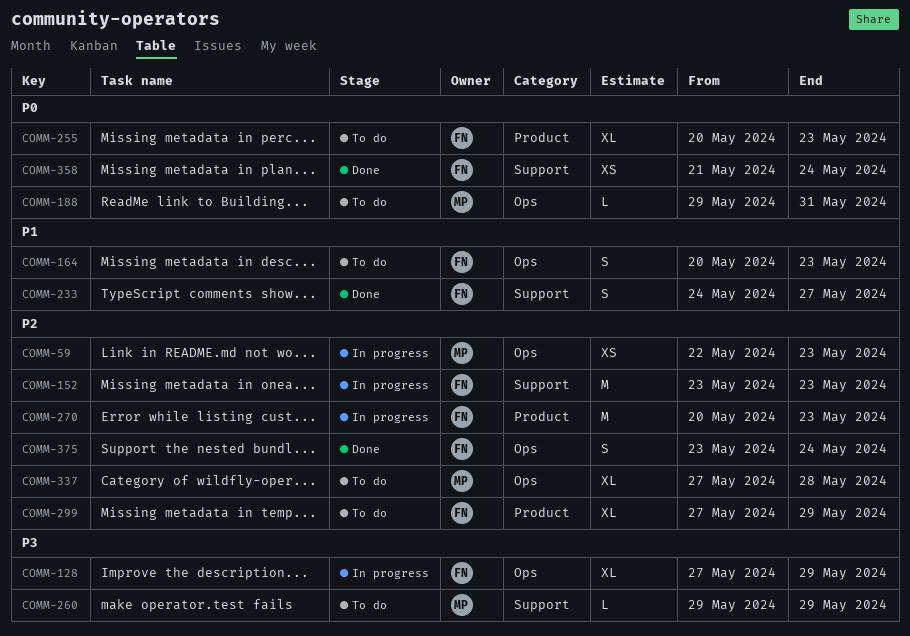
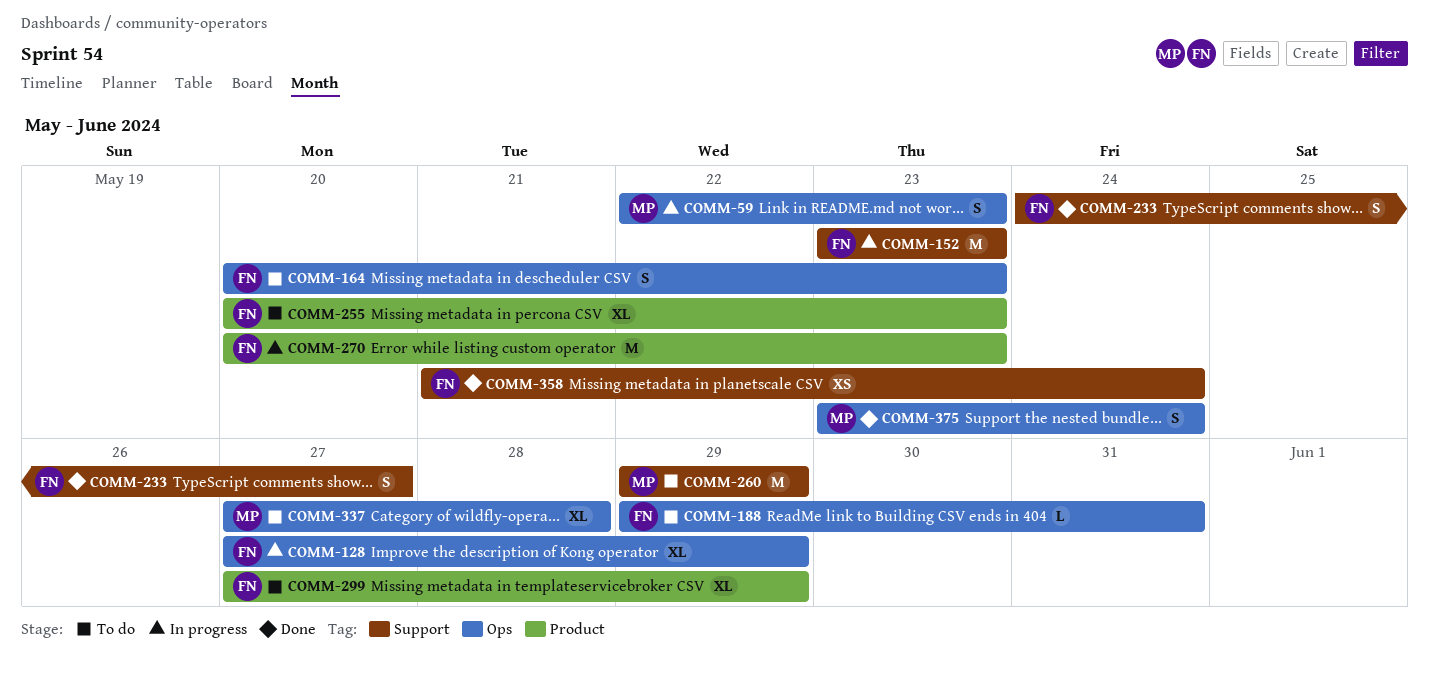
COMM-59, estimate: XS -> S
COMM-188, owner: MP -> FN
COMM-260, estimate: L -> M
COMM-375, owner: FN -> MP

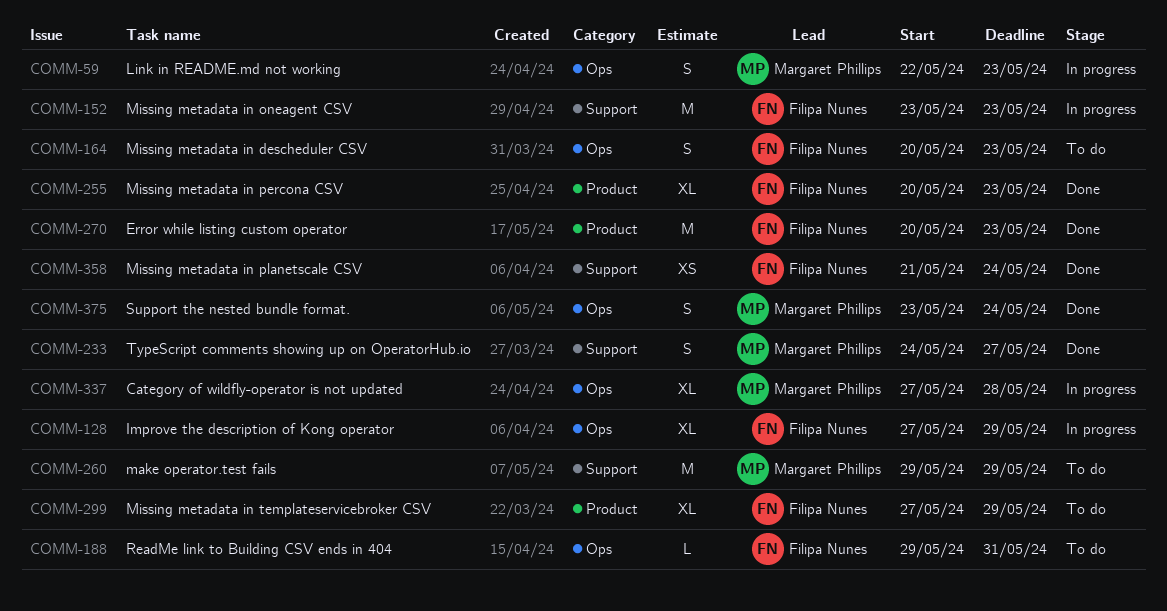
COMM-233, owner: Filipa Nunes -> Margaret Phillips
COMM-255, status: To do -> Done
COMM-270, status: In progress -> Done
COMM-337, status: To do -> In progress

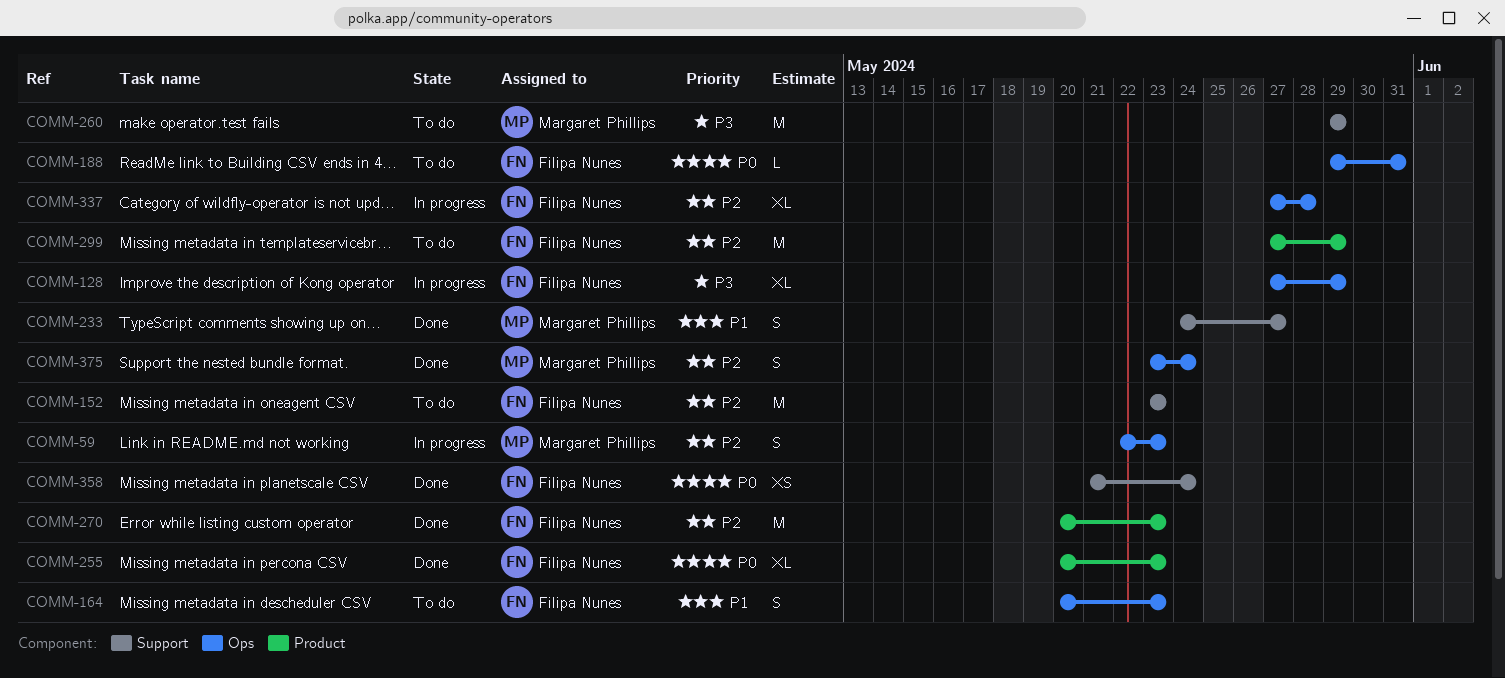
COMM-152, status: In progress -> To do
COMM-299, estimate: XL -> M
COMM-337, owner: Margaret Phillips -> Filipa Nunes

